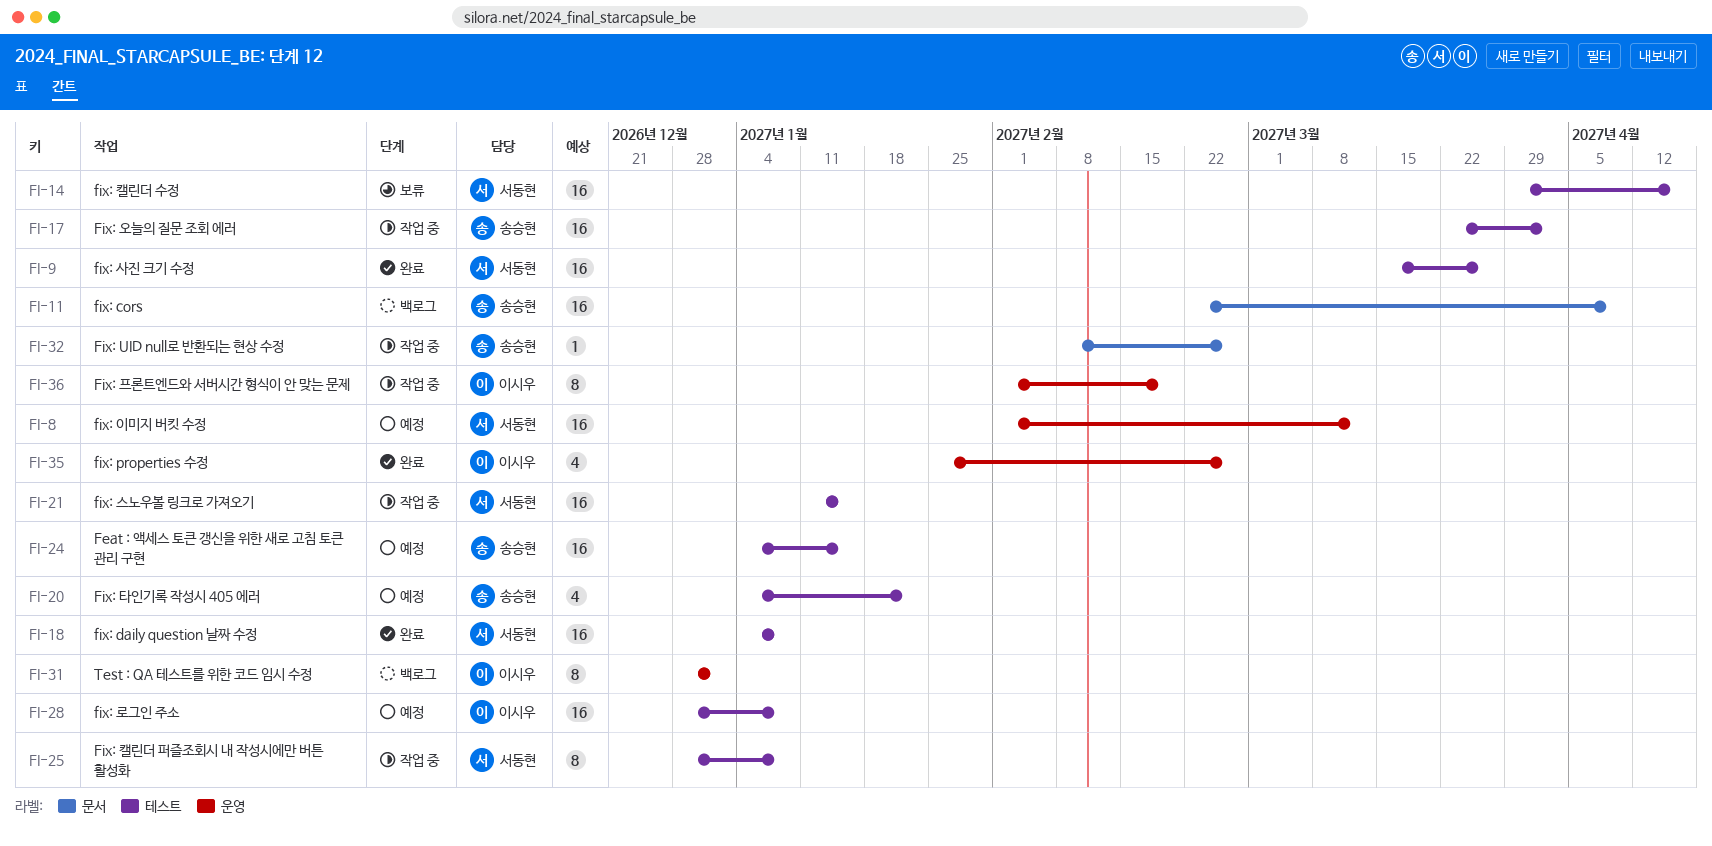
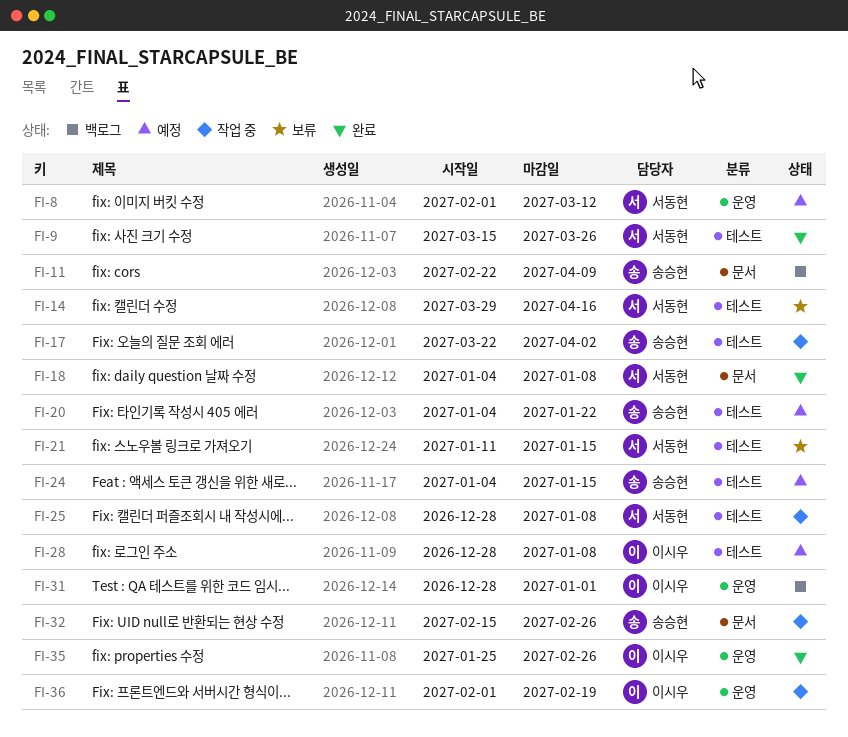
FI-18, label: 테스트 -> 문서
FI-21, status: 작업 중 -> 보류
FI-32, start: Feb 8 -> Feb 15

